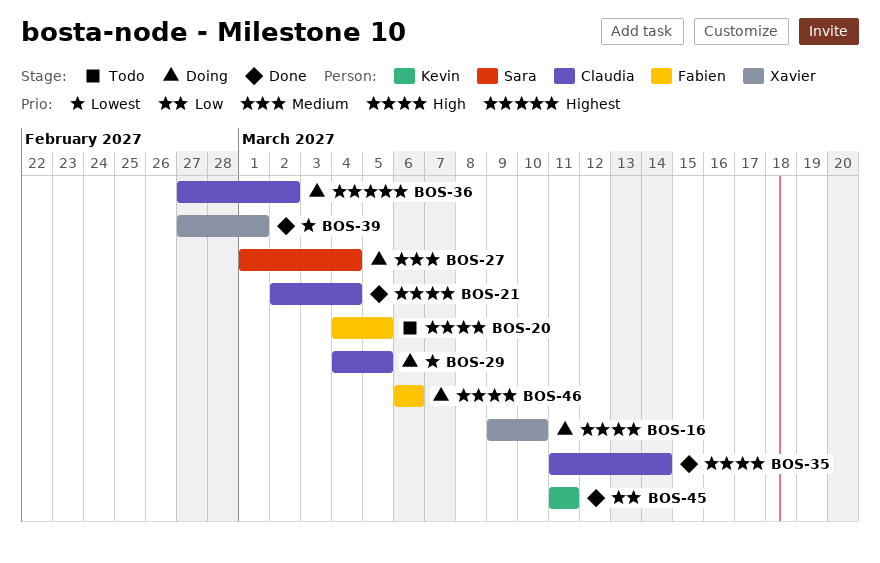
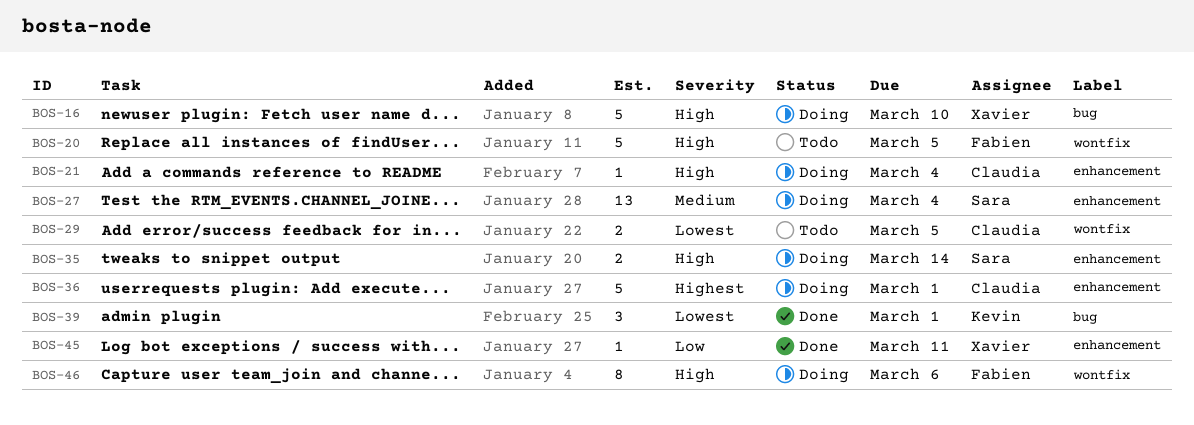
BOS-21, status: Done -> Doing
BOS-29, status: Doing -> Todo
BOS-35, status: Done -> Doing
BOS-35, owner: Claudia -> Sara
BOS-36, due: Mar 2 -> Mar 1
BOS-39, owner: Xavier -> Kevin
BOS-45, owner: Kevin -> Xavier

